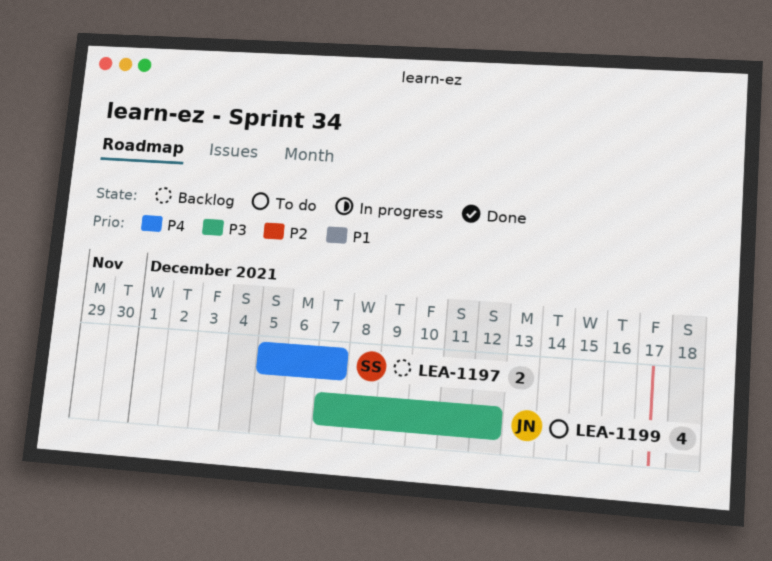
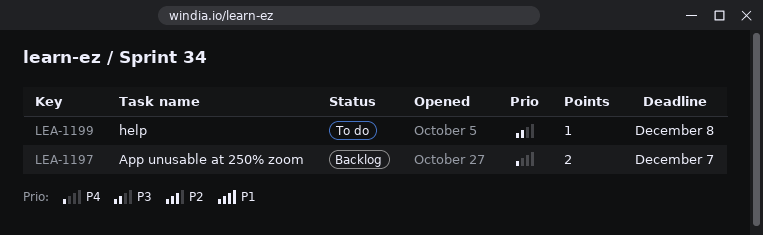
LEA-1199, estimate: 4 -> 1
LEA-1199, due: Dec 12 -> Dec 8

